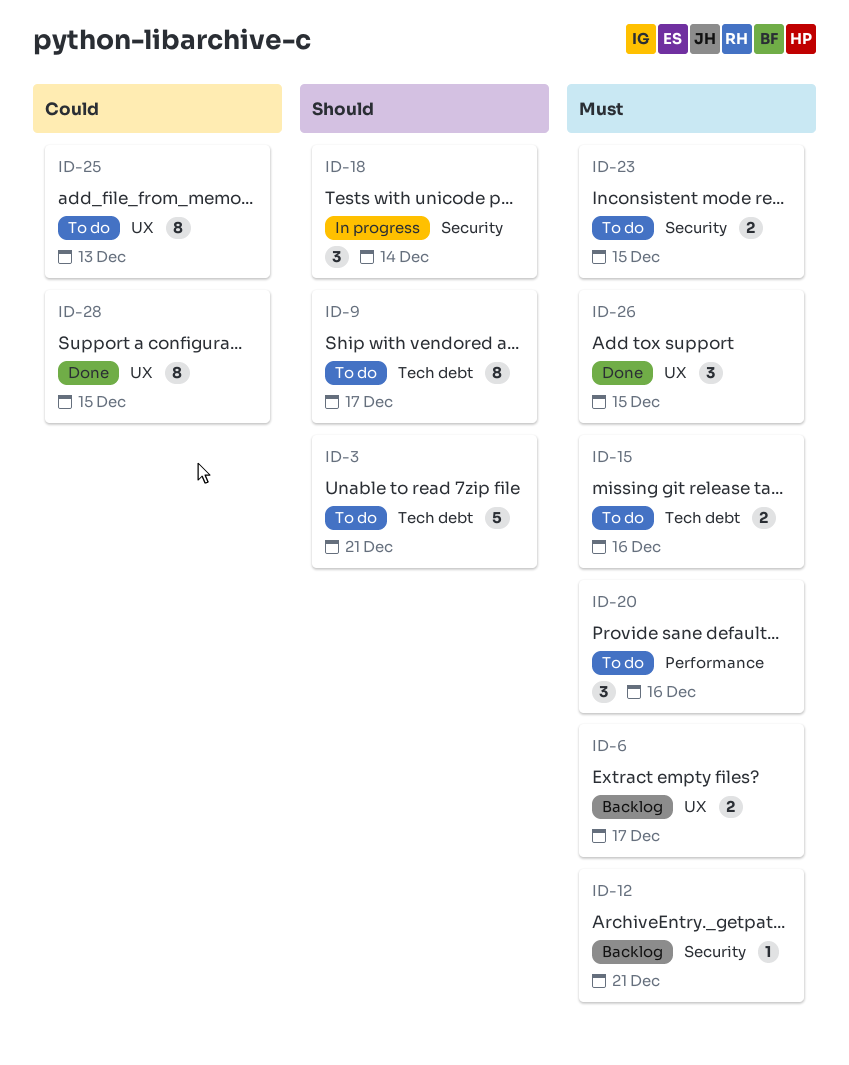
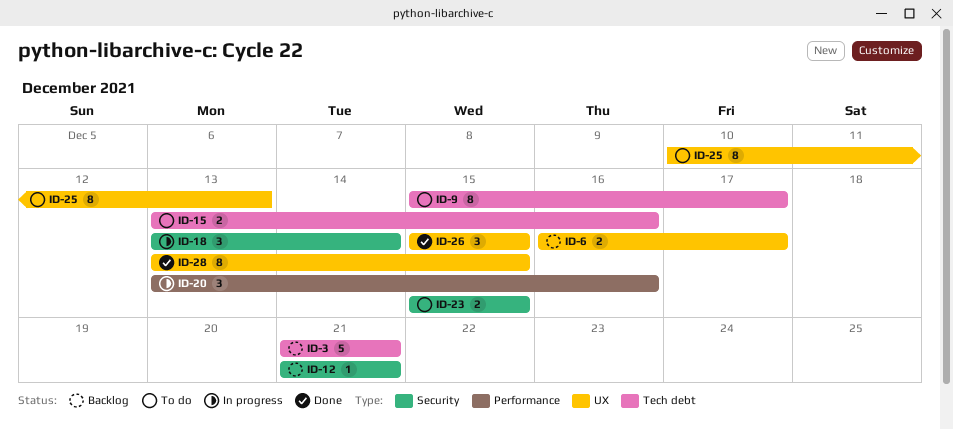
ID-3, status: To do -> Backlog
ID-20, status: To do -> In progress

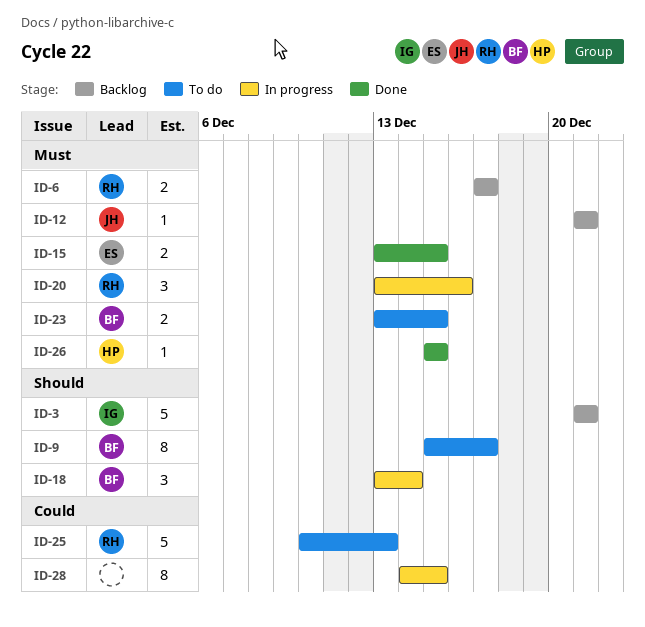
ID-6, start: Dec 16 -> Dec 17
ID-15, status: To do -> Done
ID-15, due: Dec 16 -> Dec 15
ID-23, start: Dec 15 -> Dec 13
ID-25, estimate: 8 -> 5
ID-26, estimate: 3 -> 1
ID-28, status: Done -> In progress
ID-28, start: Dec 13 -> Dec 14

